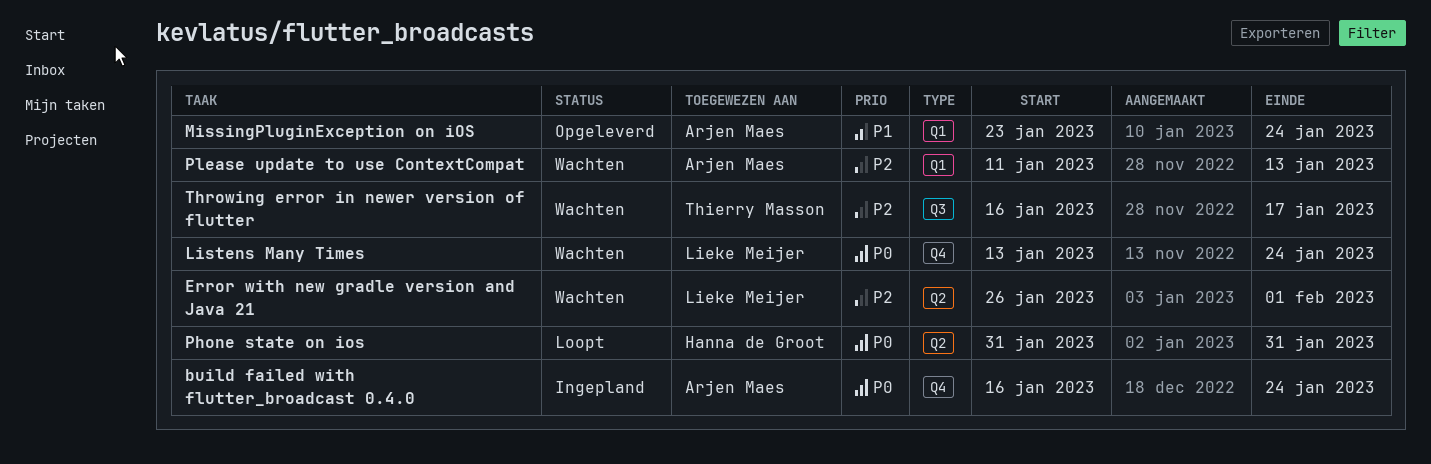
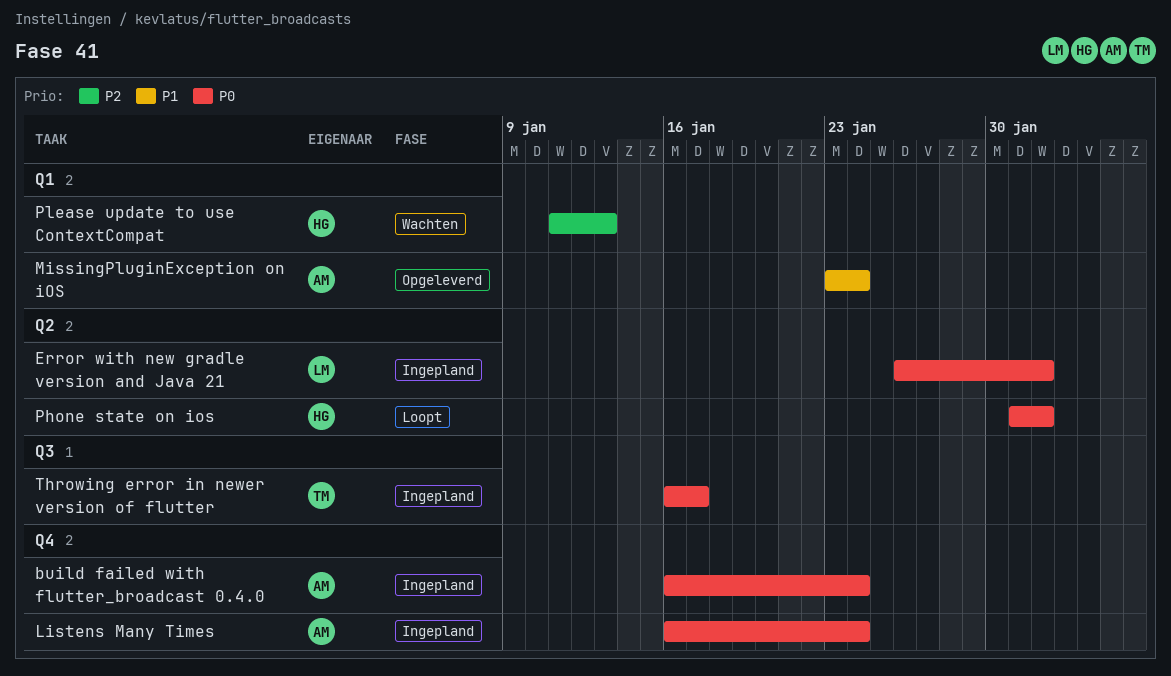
Error with new gradle version and Java 21, status: Wachten -> Ingepland
Error with new gradle version and Java 21, priority: P2 -> P0
Listens Many Times, status: Wachten -> Ingepland
Listens Many Times, owner: Lieke Meijer -> Arjen Maes
Listens Many Times, start: Jan 13 -> Jan 16
Phone state on ios, due: Jan 31 -> Feb 1
Please update to use ContextCompat, owner: Arjen Maes -> Hanna de Groot
Throwing error in newer version of flutter, status: Wachten -> Ingepland
Throwing error in newer version of flutter, priority: P2 -> P0

